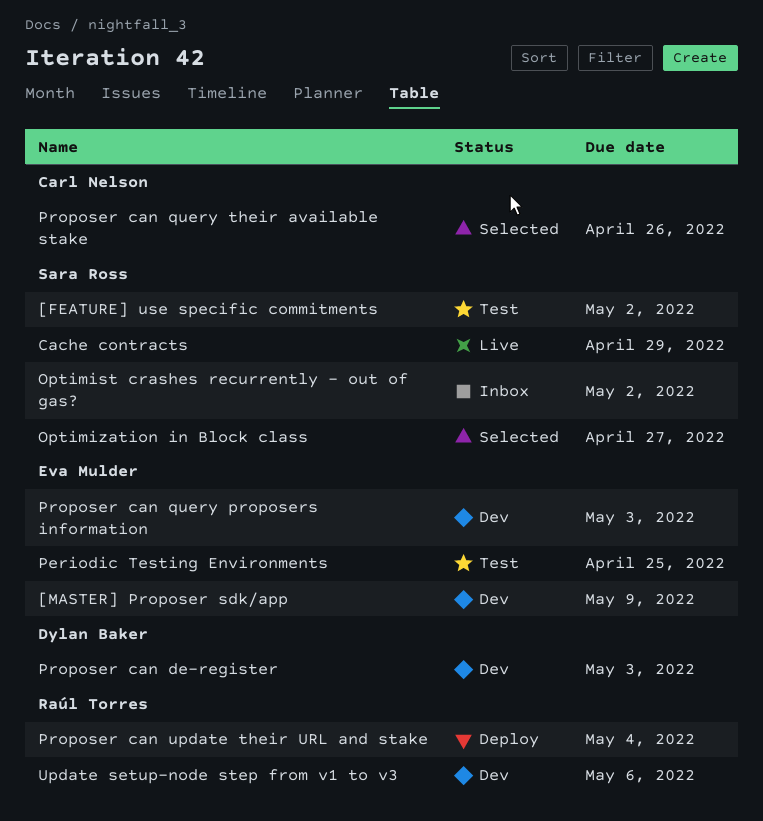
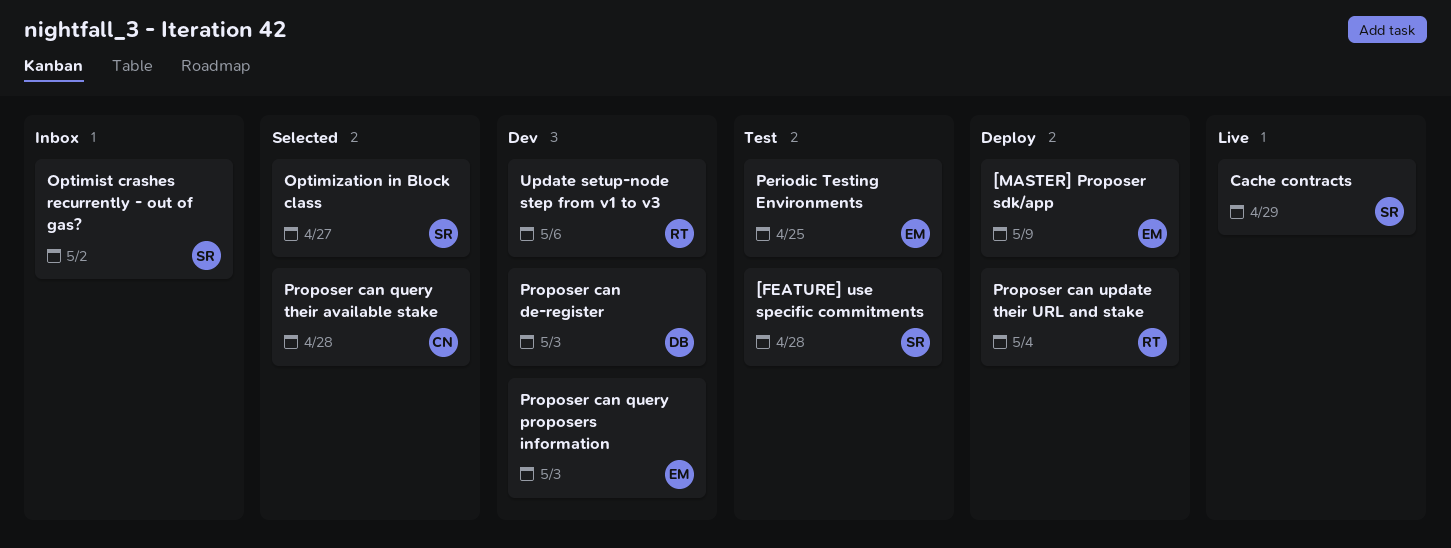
[FEATURE] use specific commitments, due: May 2 -> Apr 28
[MASTER] Proposer sdk/app, status: Dev -> Deploy
Proposer can query their available stake, due: Apr 26 -> Apr 28

